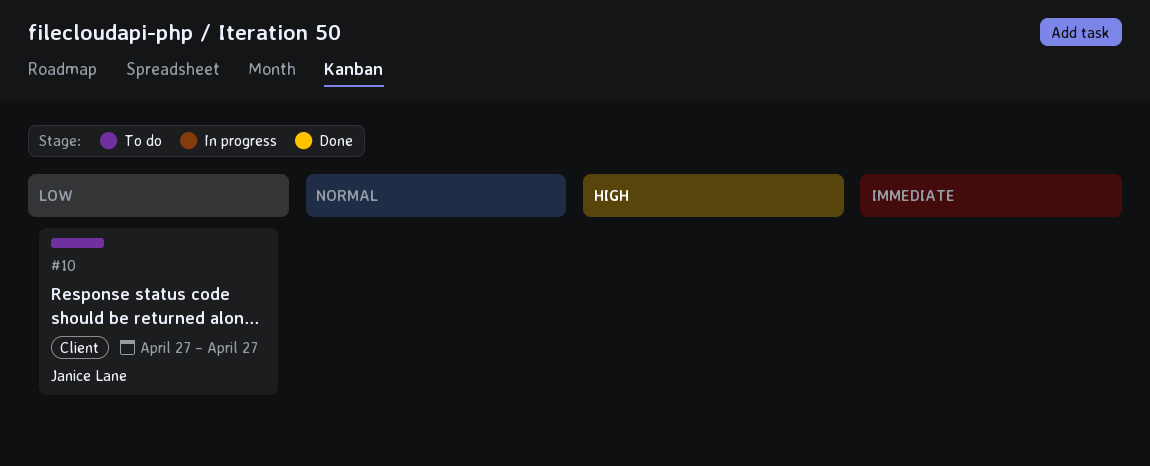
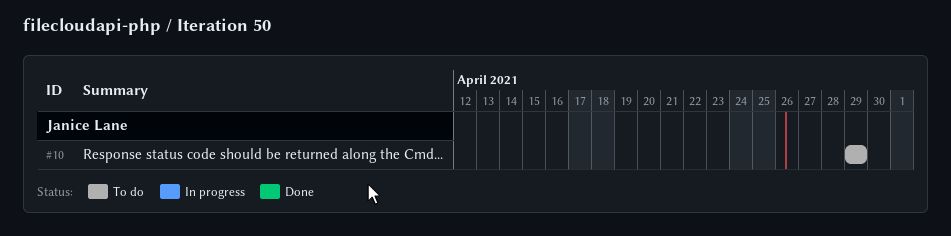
#10, start: Apr 27 -> Apr 29
#10, due: Apr 27 -> Apr 29

